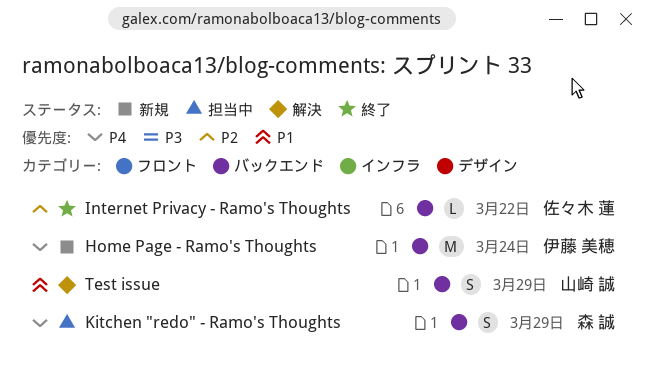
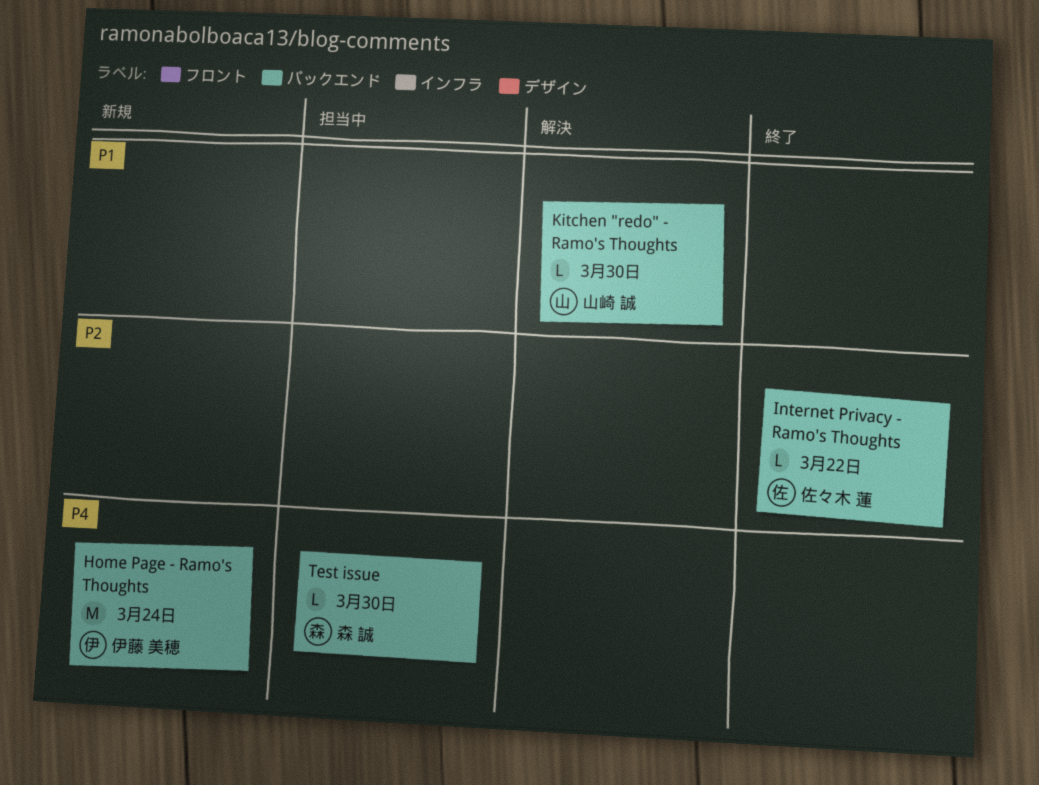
Kitchen "redo" - Ramo's Thoughts, status: 担当中 -> 解決
Kitchen "redo" - Ramo's Thoughts, owner: 森 誠 -> 山崎 誠
Kitchen "redo" - Ramo's Thoughts, priority: P4 -> P1
Kitchen "redo" - Ramo's Thoughts, estimate: S -> L
Kitchen "redo" - Ramo's Thoughts, due: Mar 29 -> Mar 30
Test issue, status: 解決 -> 担当中
Test issue, owner: 山崎 誠 -> 森 誠
Test issue, priority: P1 -> P4
Test issue, estimate: S -> L
Test issue, due: Mar 29 -> Mar 30

